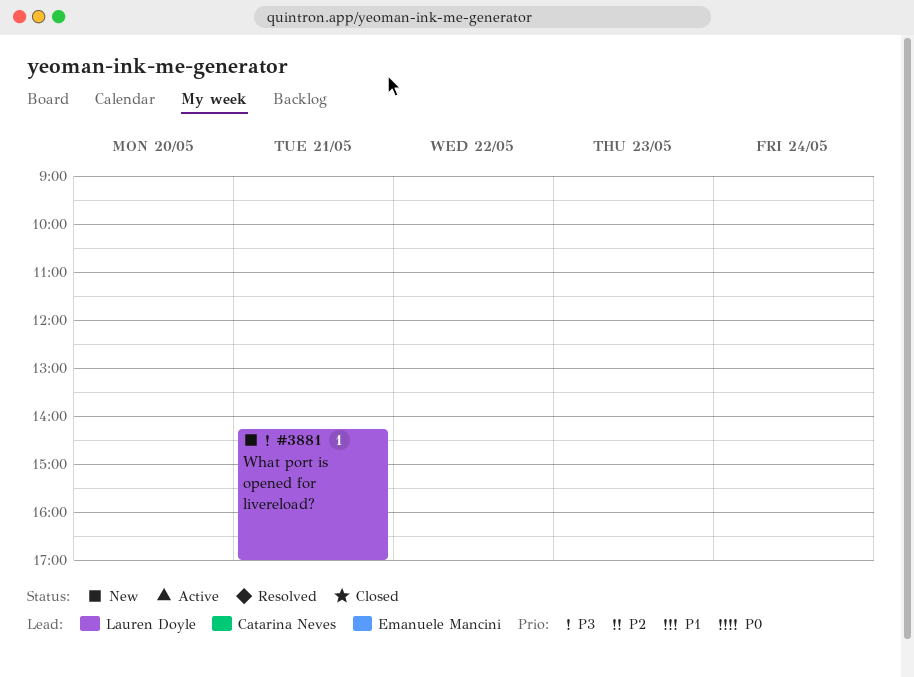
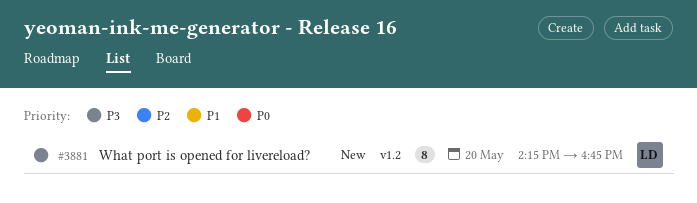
#3881, estimate: 1 -> 8
#3881, day: May 21 -> May 20
#3881, ends: 17:00 -> 16:45

